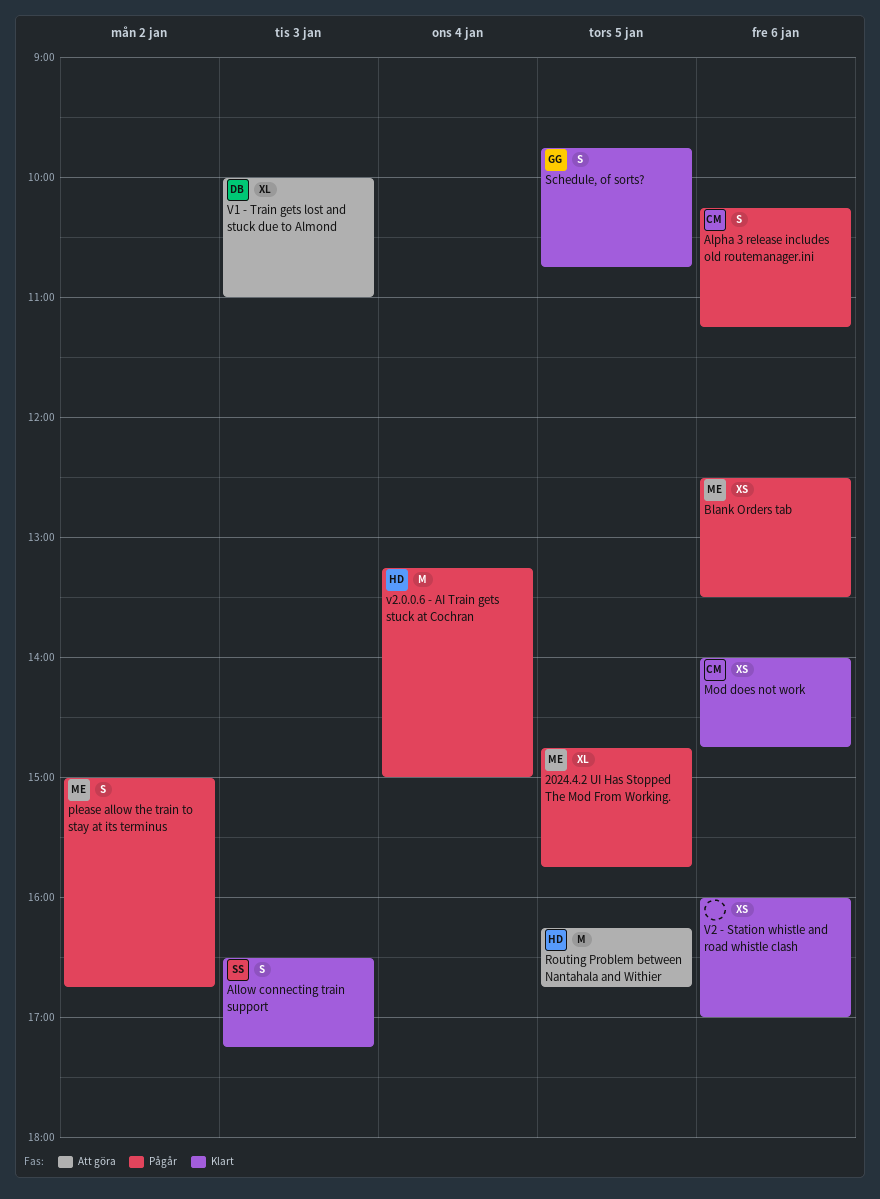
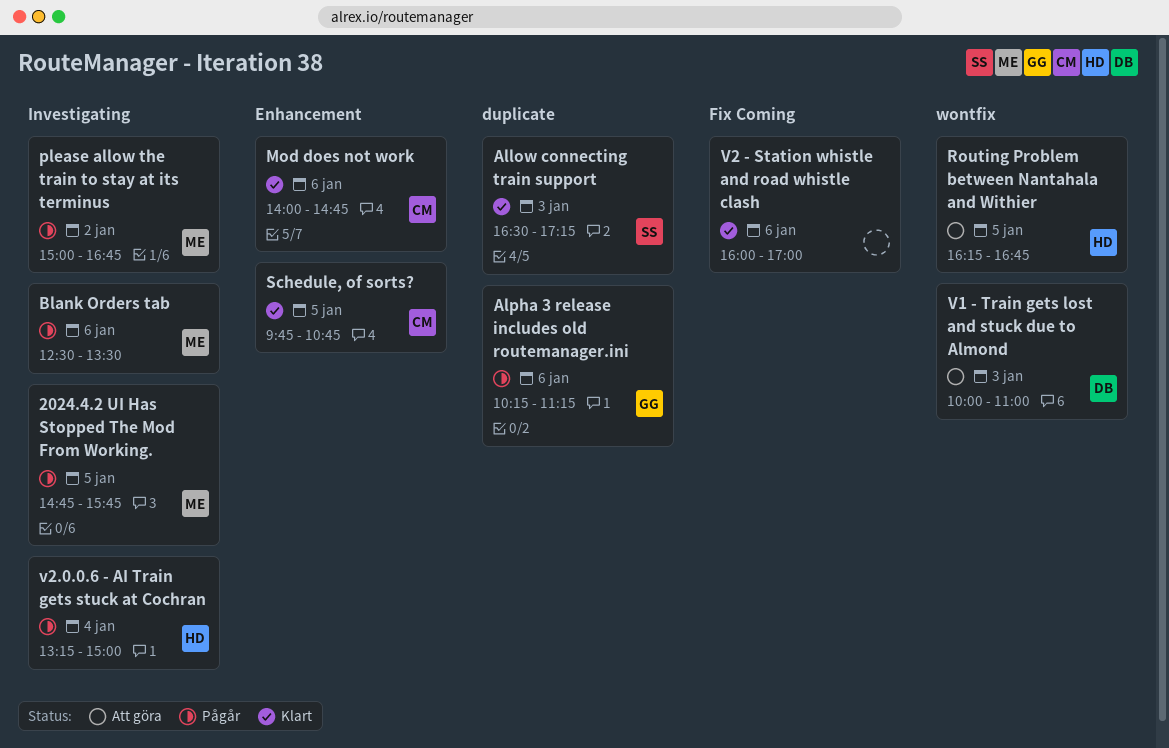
Alpha 3 release includes old routemanager.ini, owner: CM -> GG
Schedule, of sorts?, owner: GG -> CM

